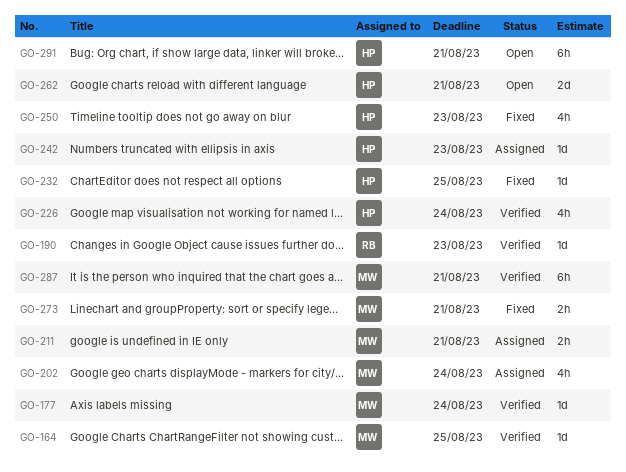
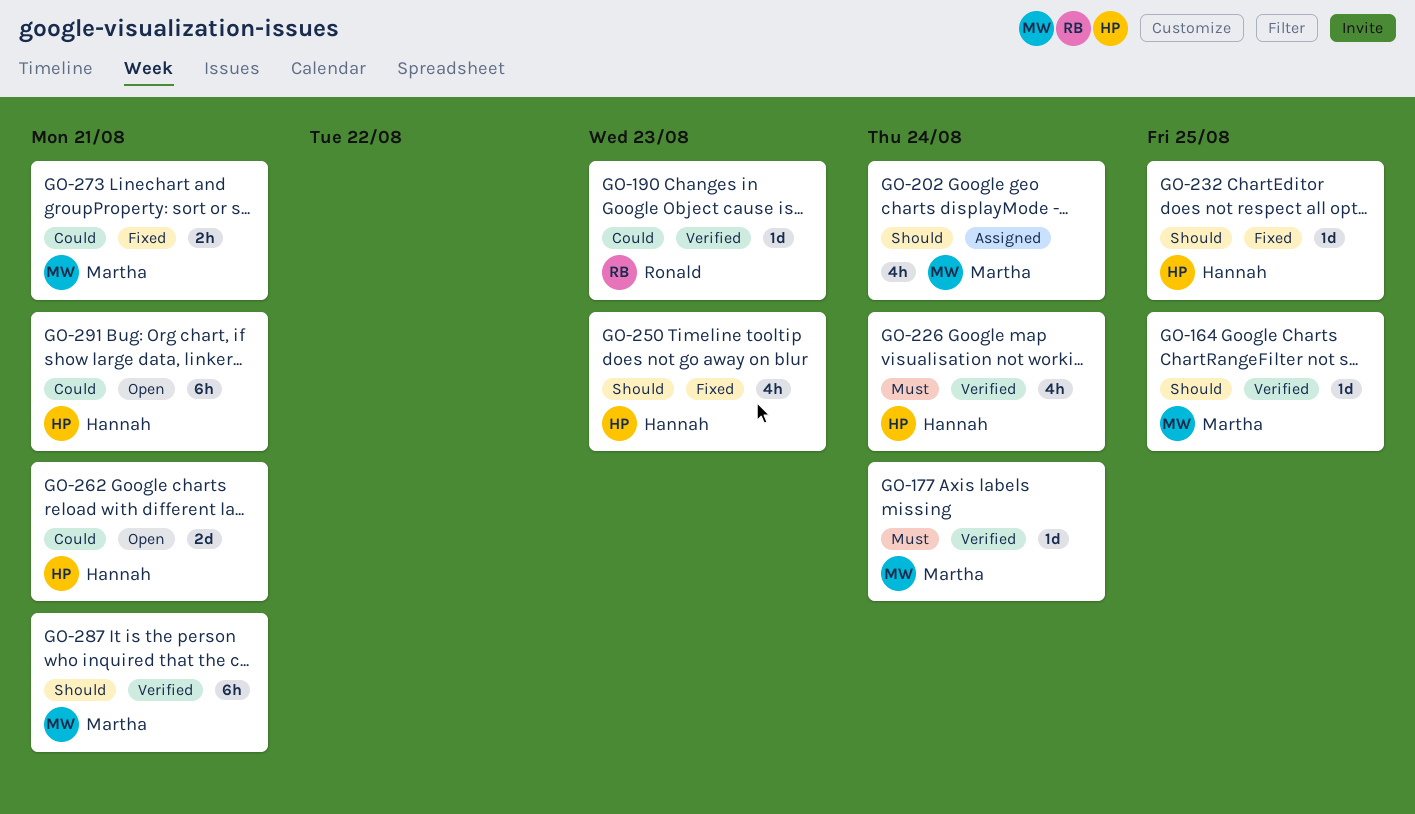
GO-211: present -> none
GO-242: present -> none

